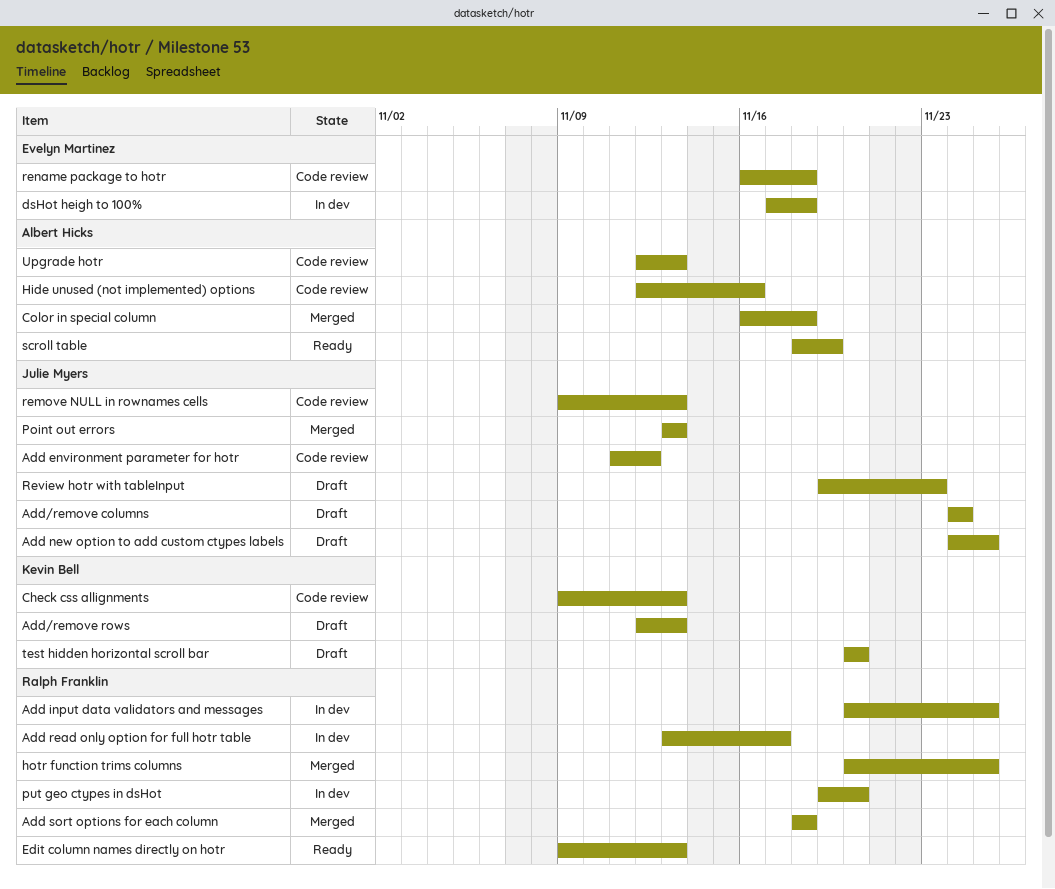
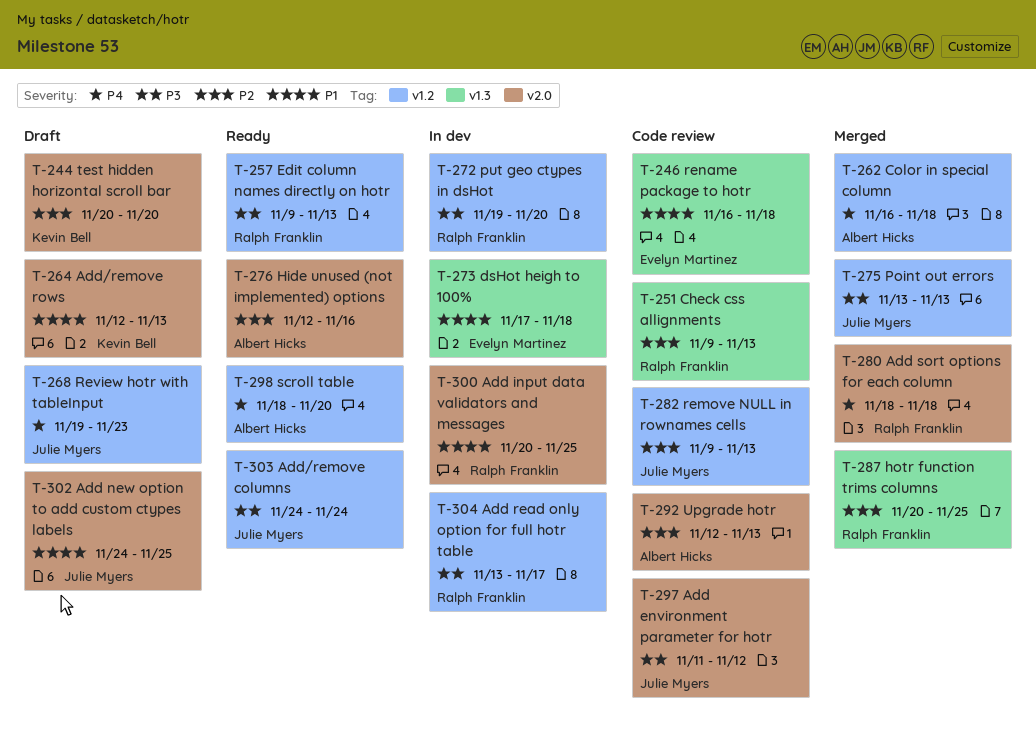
Add/remove columns, status: Draft -> Ready
Check css allignments, owner: Kevin Bell -> Ralph Franklin
Hide unused (not implemented) options, status: Code review -> Ready
scroll table, due: Nov 19 -> Nov 20

